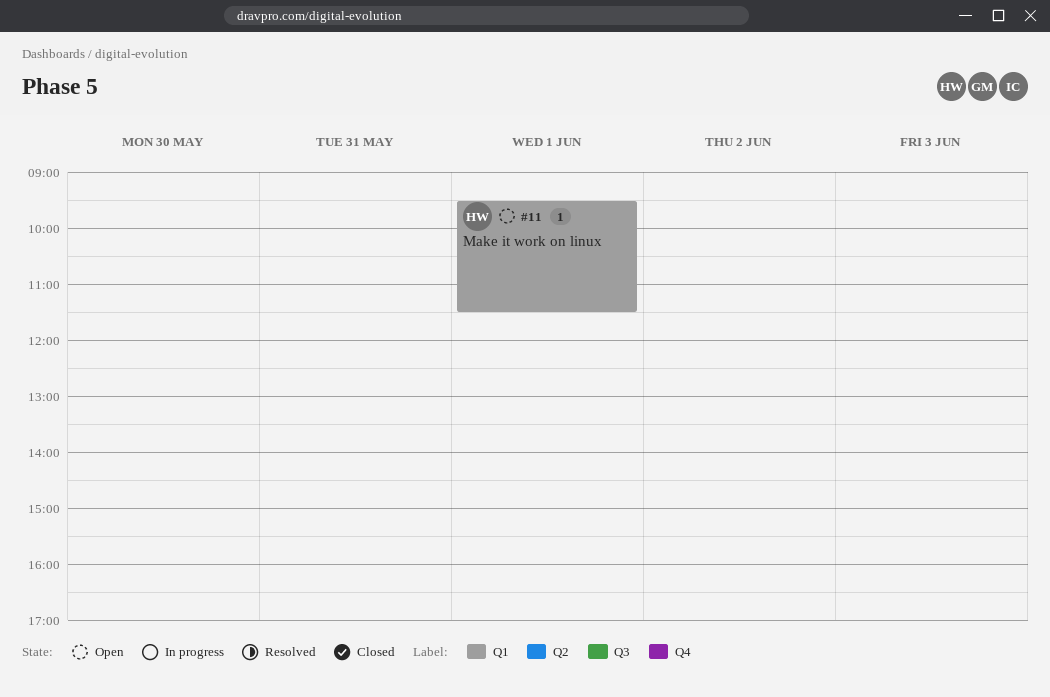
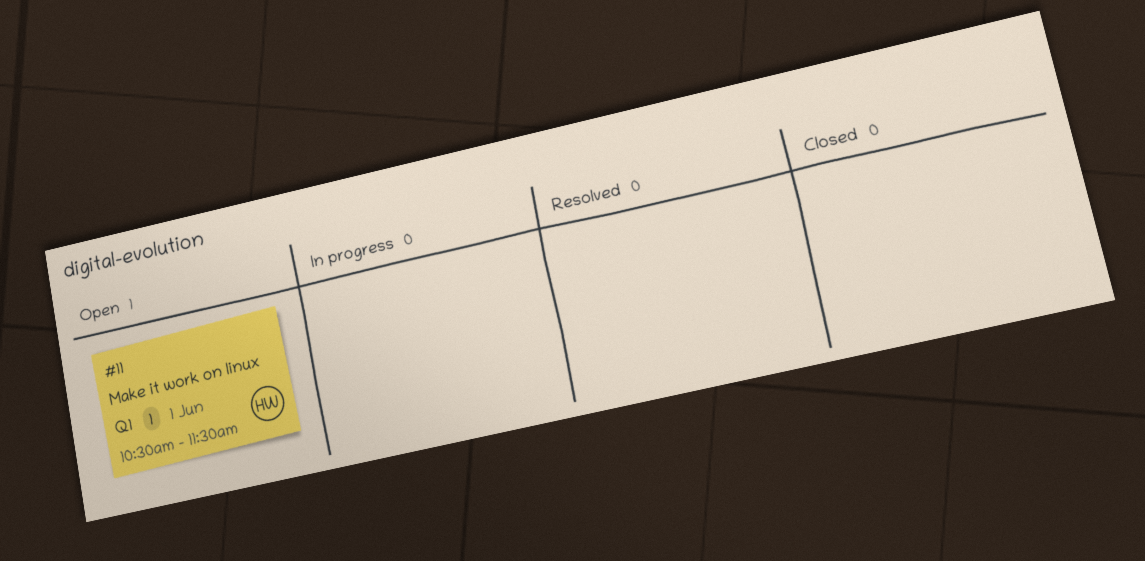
#11, begins: 09:30 -> 10:30

